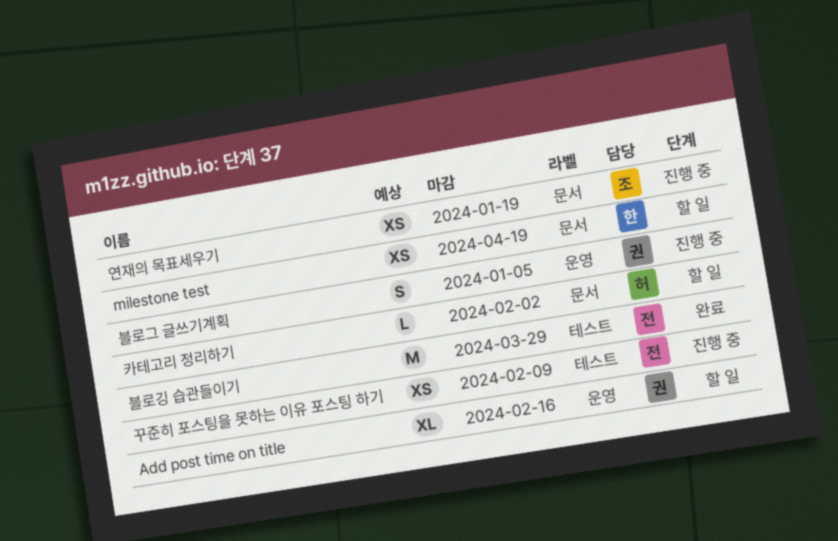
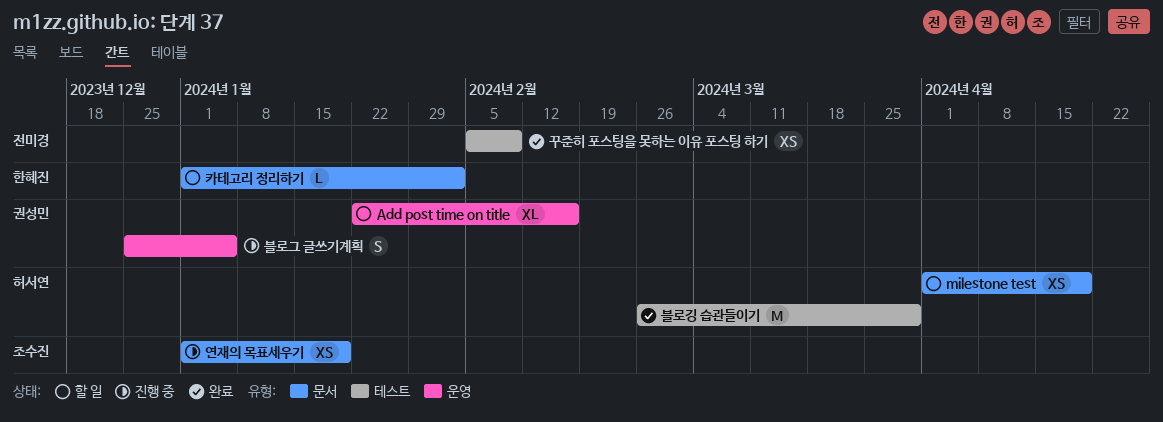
milestone test, owner: 한혜진 -> 허서연
꾸준히 포스팅을 못하는 이유 포스팅 하기, status: 진행 중 -> 완료
블로깅 습관들이기, owner: 전미경 -> 허서연
카테고리 정리하기, owner: 허서연 -> 한혜진

